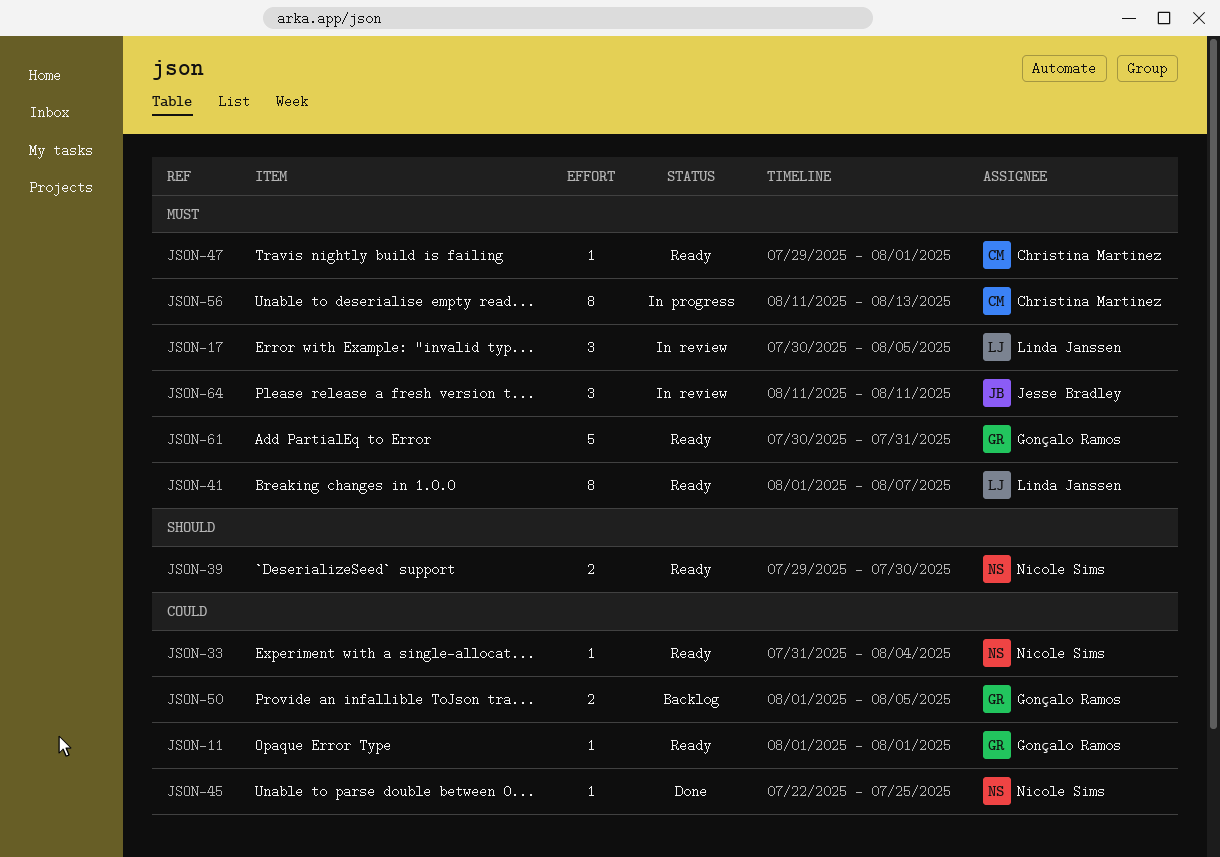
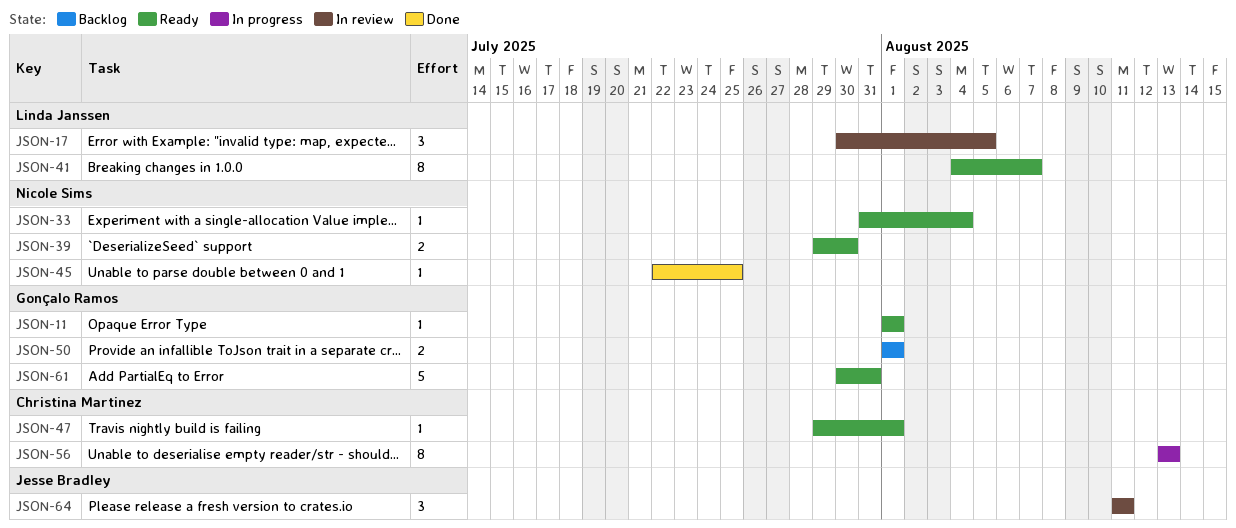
JSON-41, start: Aug 1 -> Aug 4
JSON-50, due: Aug 5 -> Aug 1
JSON-56, start: Aug 11 -> Aug 13

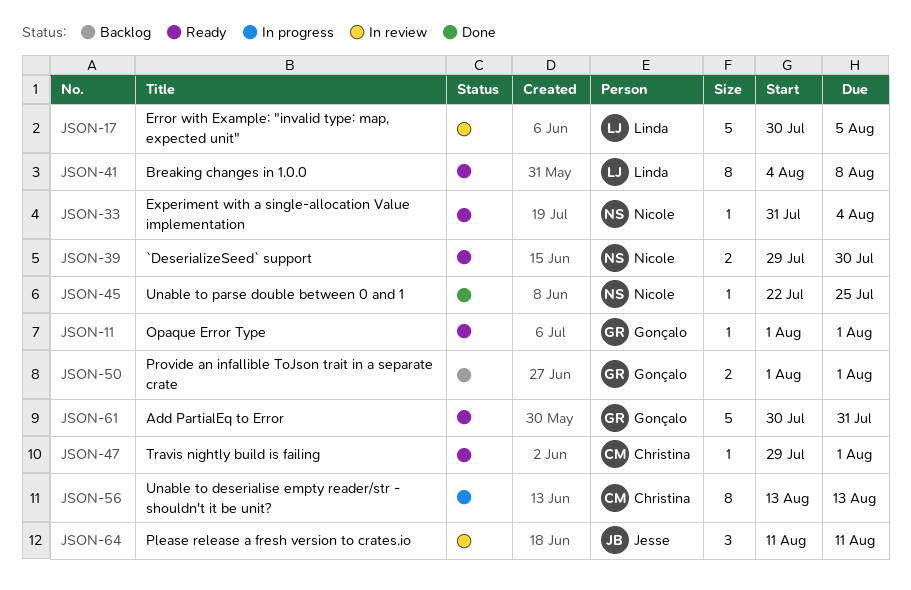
JSON-17, estimate: 3 -> 5
JSON-41, due: Aug 7 -> Aug 8

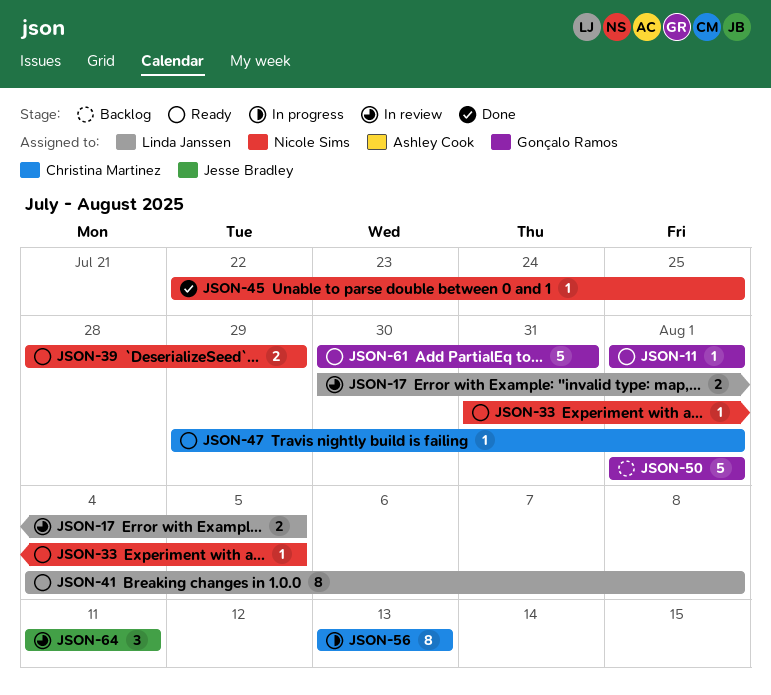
JSON-17, estimate: 5 -> 2
JSON-33, due: Aug 4 -> Aug 5
JSON-39, start: Jul 29 -> Jul 28
JSON-39, due: Jul 30 -> Jul 29
JSON-50, estimate: 2 -> 5

